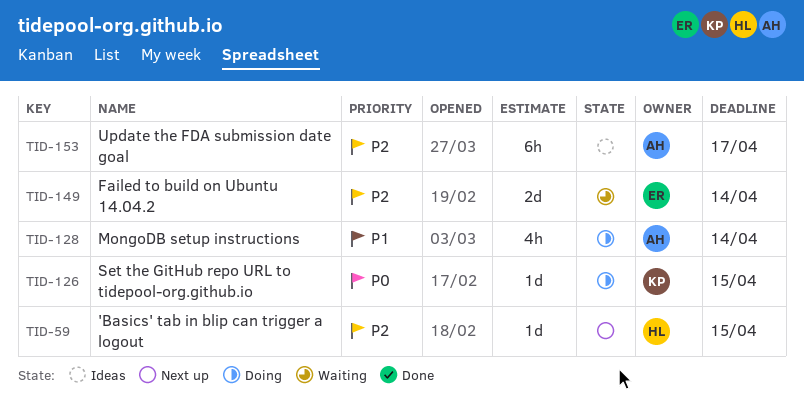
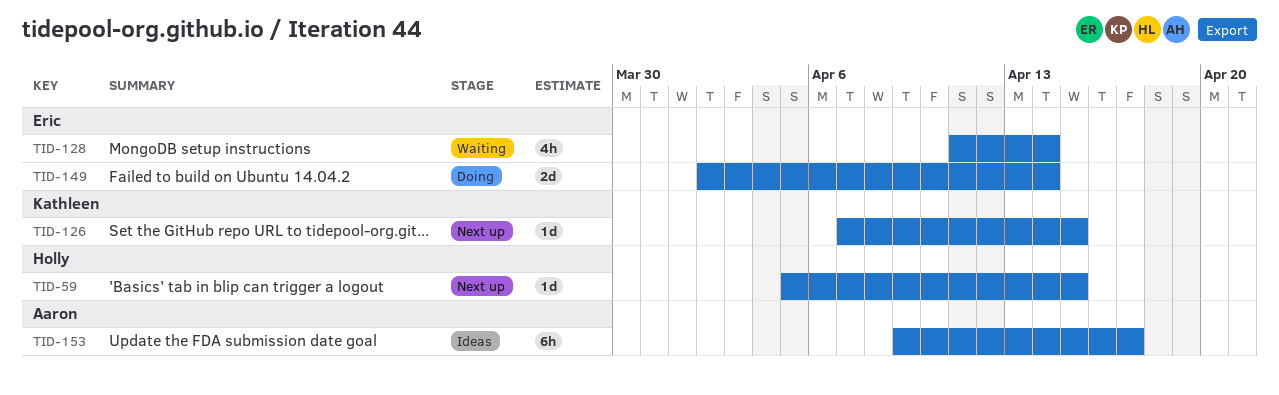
TID-126, status: Doing -> Next up
TID-128, status: Doing -> Waiting
TID-128, owner: Aaron -> Eric
TID-149, status: Waiting -> Doing

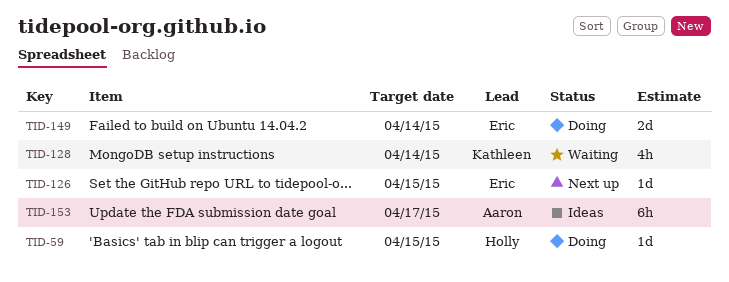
TID-59, status: Next up -> Doing
TID-126, owner: Kathleen -> Eric
TID-128, owner: Eric -> Kathleen

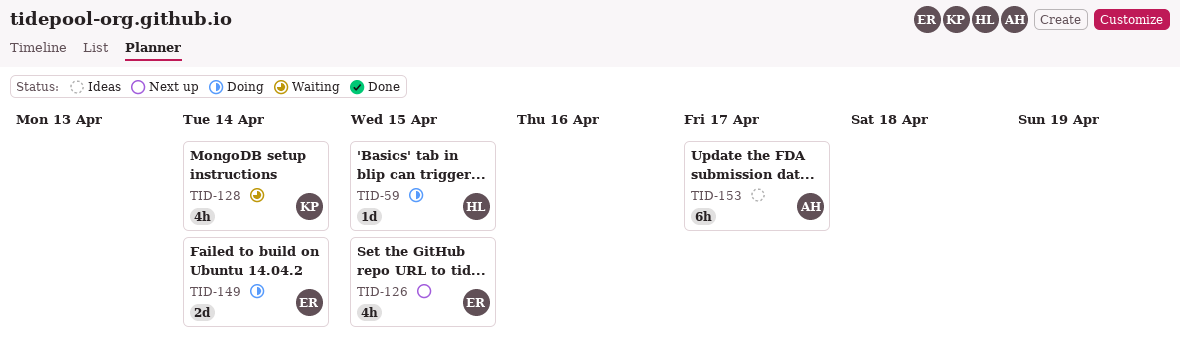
TID-126, estimate: 1d -> 4h

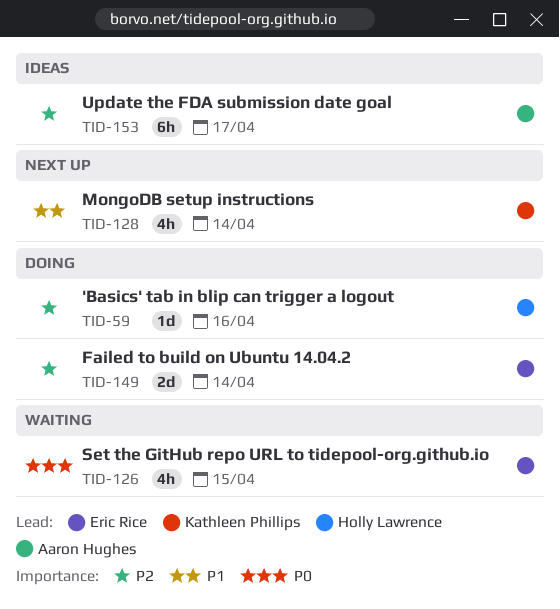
TID-59, due: Apr 15 -> Apr 16
TID-126, status: Next up -> Waiting
TID-128, status: Waiting -> Next up

